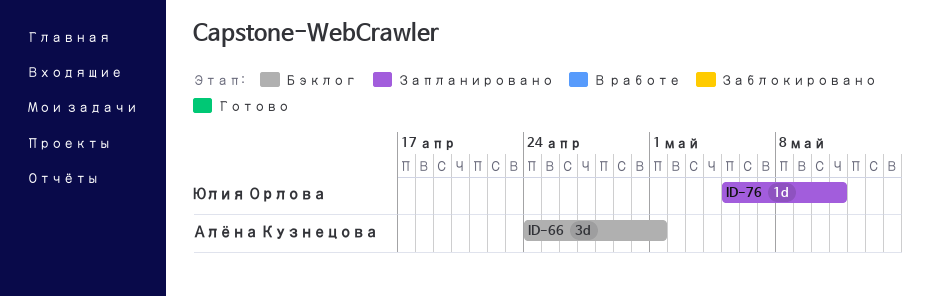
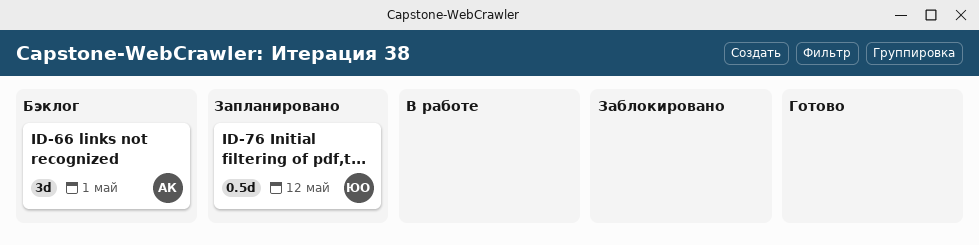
ID-76, estimate: 1d -> 0.5d
ID-76, due: May 11 -> May 12

